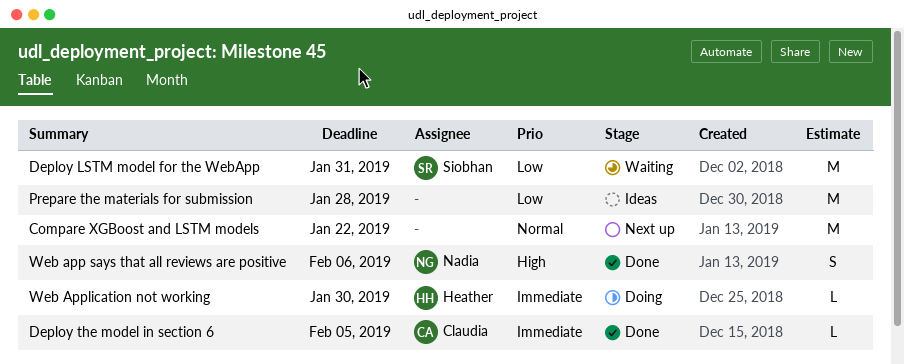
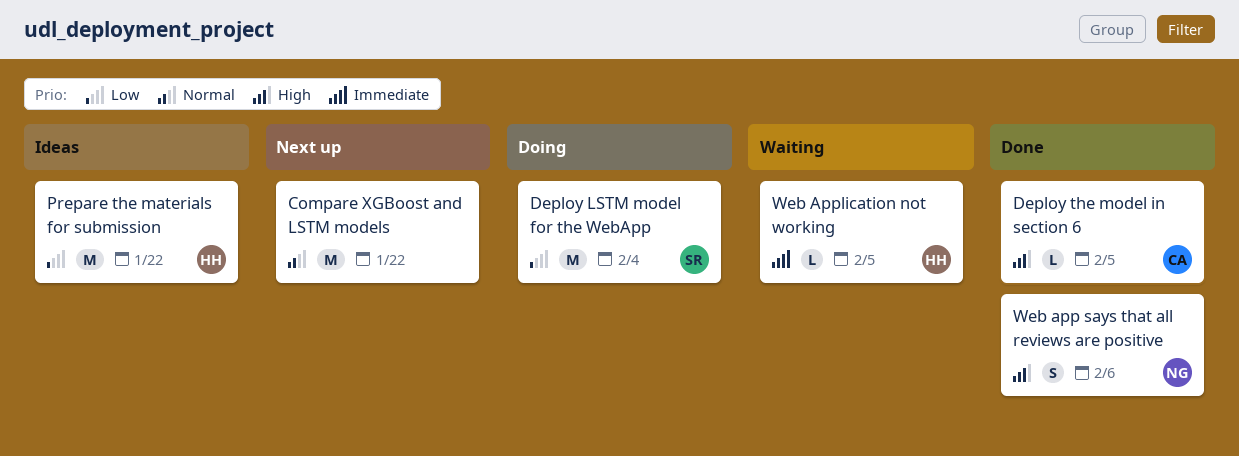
Deploy LSTM model for the WebApp, status: Waiting -> Doing
Deploy LSTM model for the WebApp, due: Jan 31 -> Feb 4
Deploy the model in section 6, priority: Immediate -> High
Prepare the materials for submission, owner: none -> Heather
Prepare the materials for submission, due: Jan 28 -> Jan 22
Web Application not working, status: Doing -> Waiting
Web Application not working, due: Jan 30 -> Feb 5

